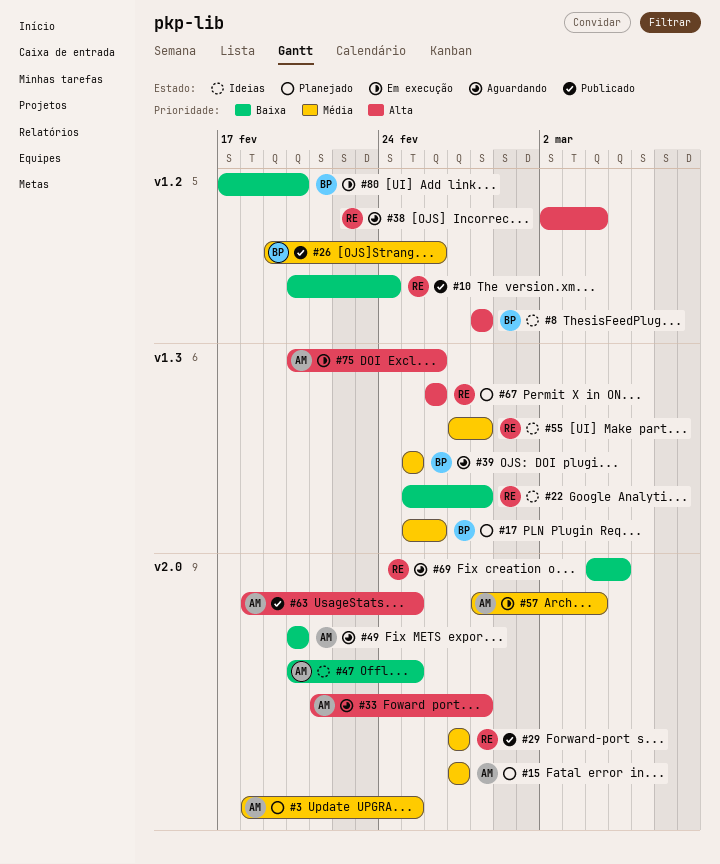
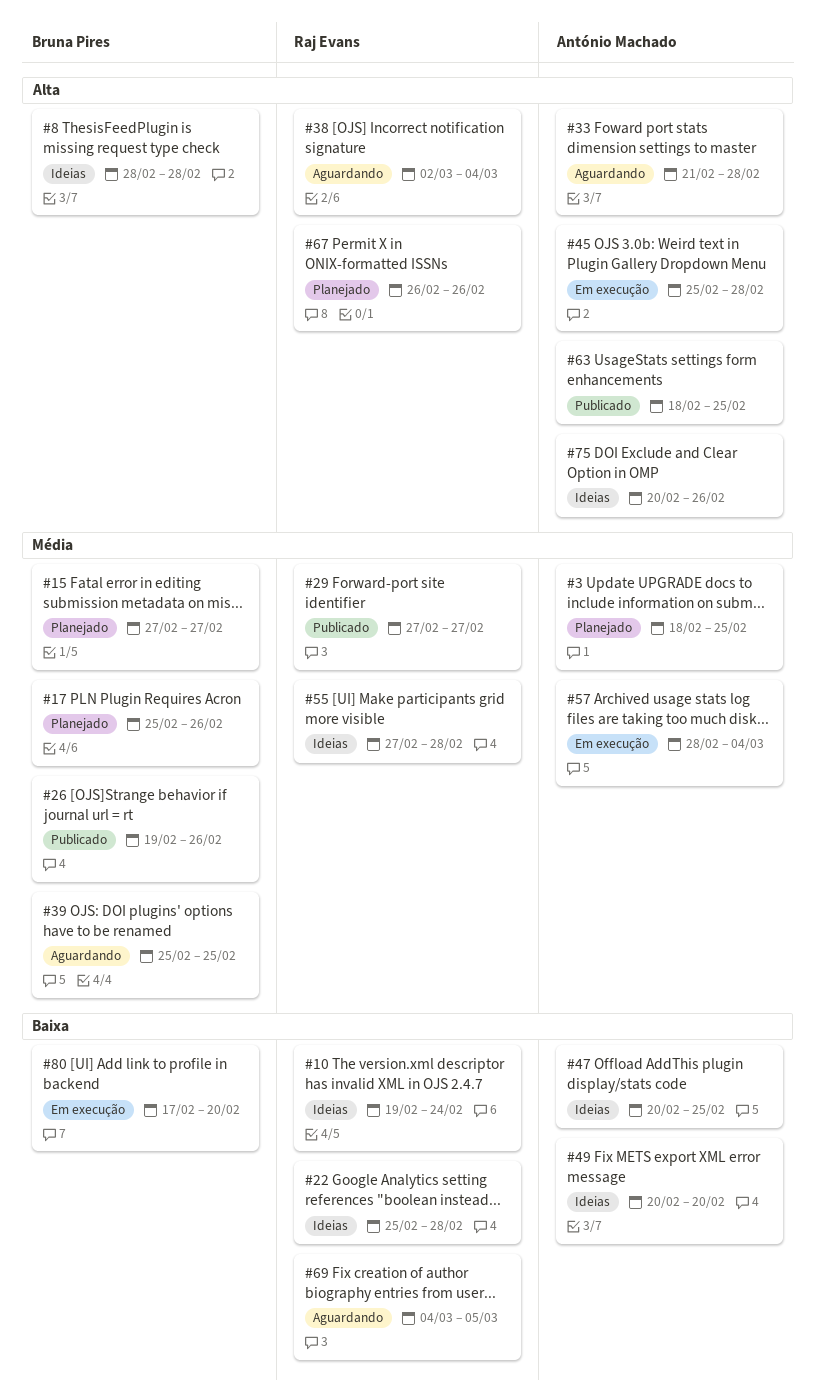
#10, status: Publicado -> Ideias
#10, start: Feb 20 -> Feb 19
#15, owner: António Machado -> Bruna Pires
#45: none -> present
#49, status: Aguardando -> Ideias
#75, status: Em execução -> Ideias

